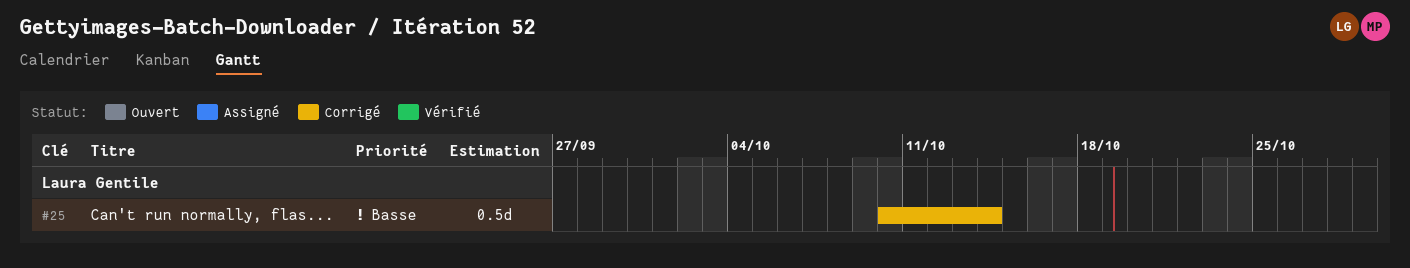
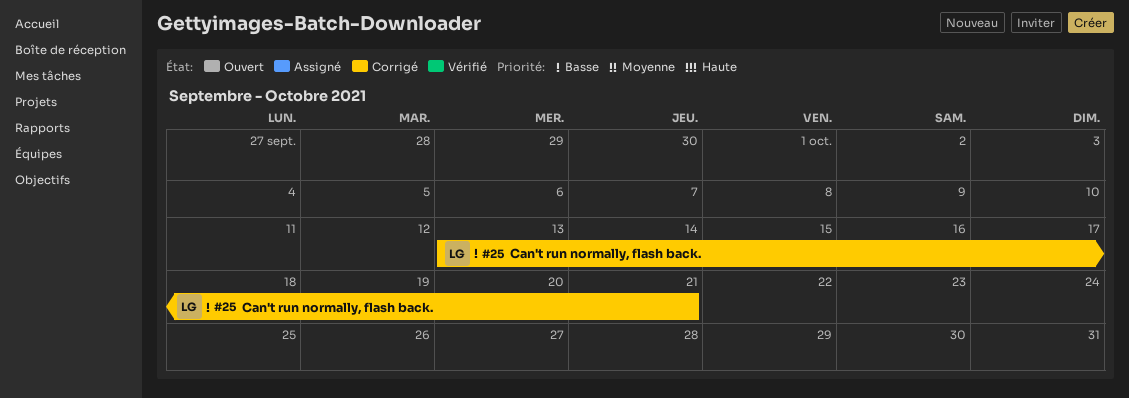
#25, start: Oct 10 -> Oct 13
#25, due: Oct 14 -> Oct 21

